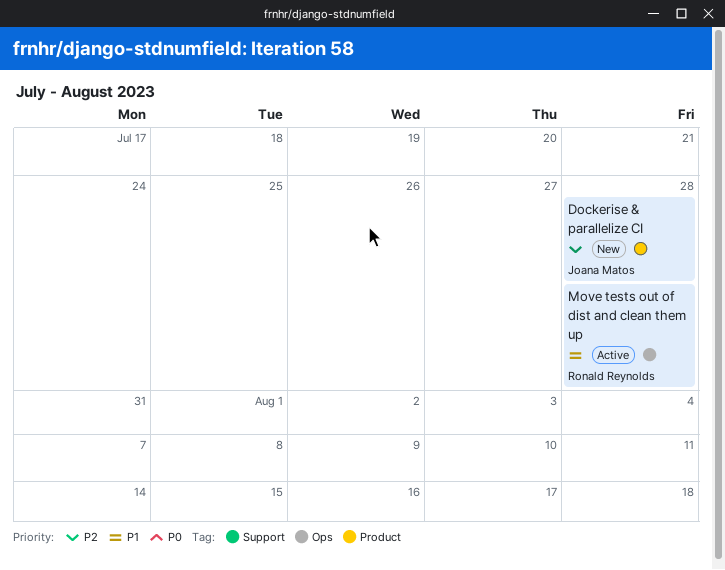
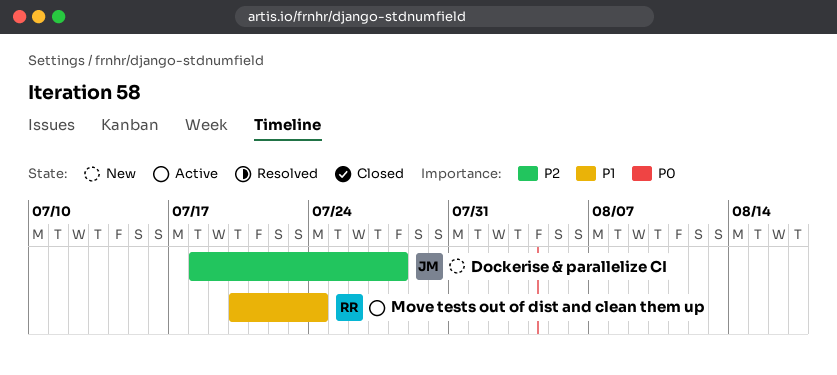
Move tests out of dist and clean them up, due: Jul 28 -> Jul 24

